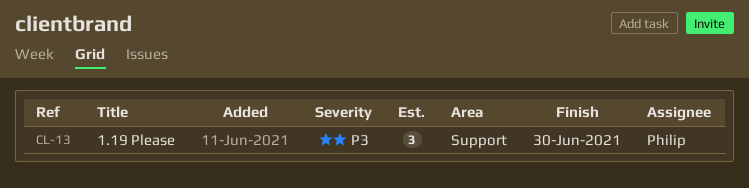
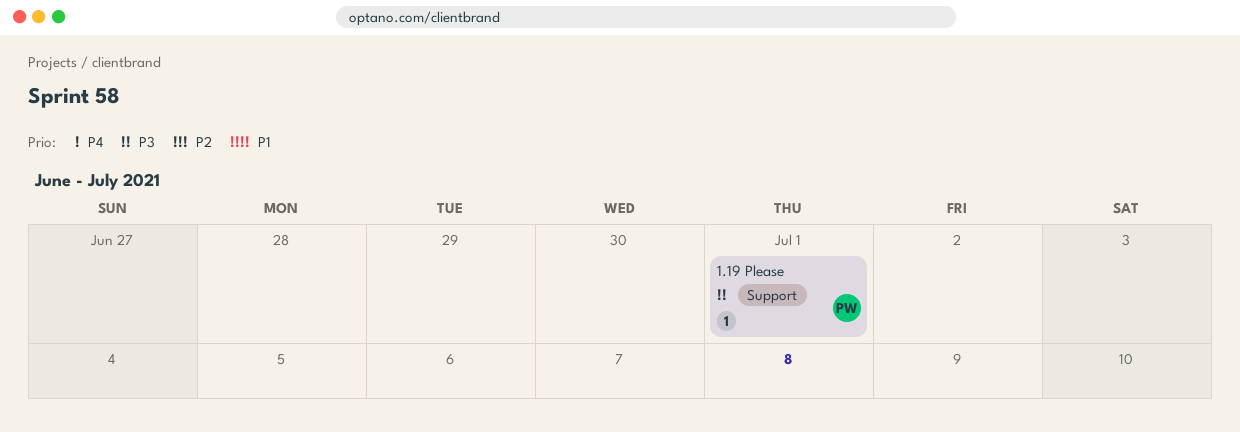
1.19 Please, estimate: 3 -> 1
1.19 Please, due: Jun 30 -> Jul 1

